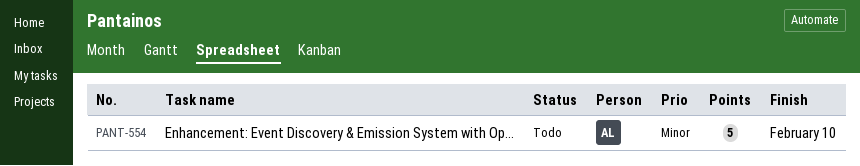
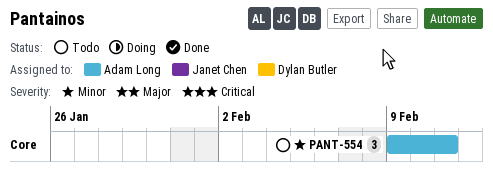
PANT-554, estimate: 5 -> 3
PANT-554, due: Feb 10 -> Feb 11

